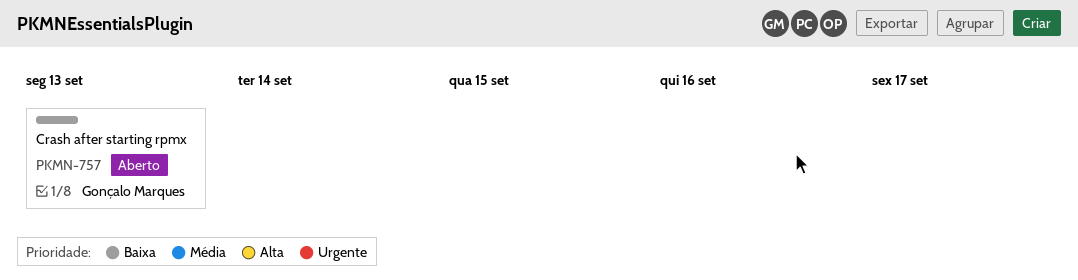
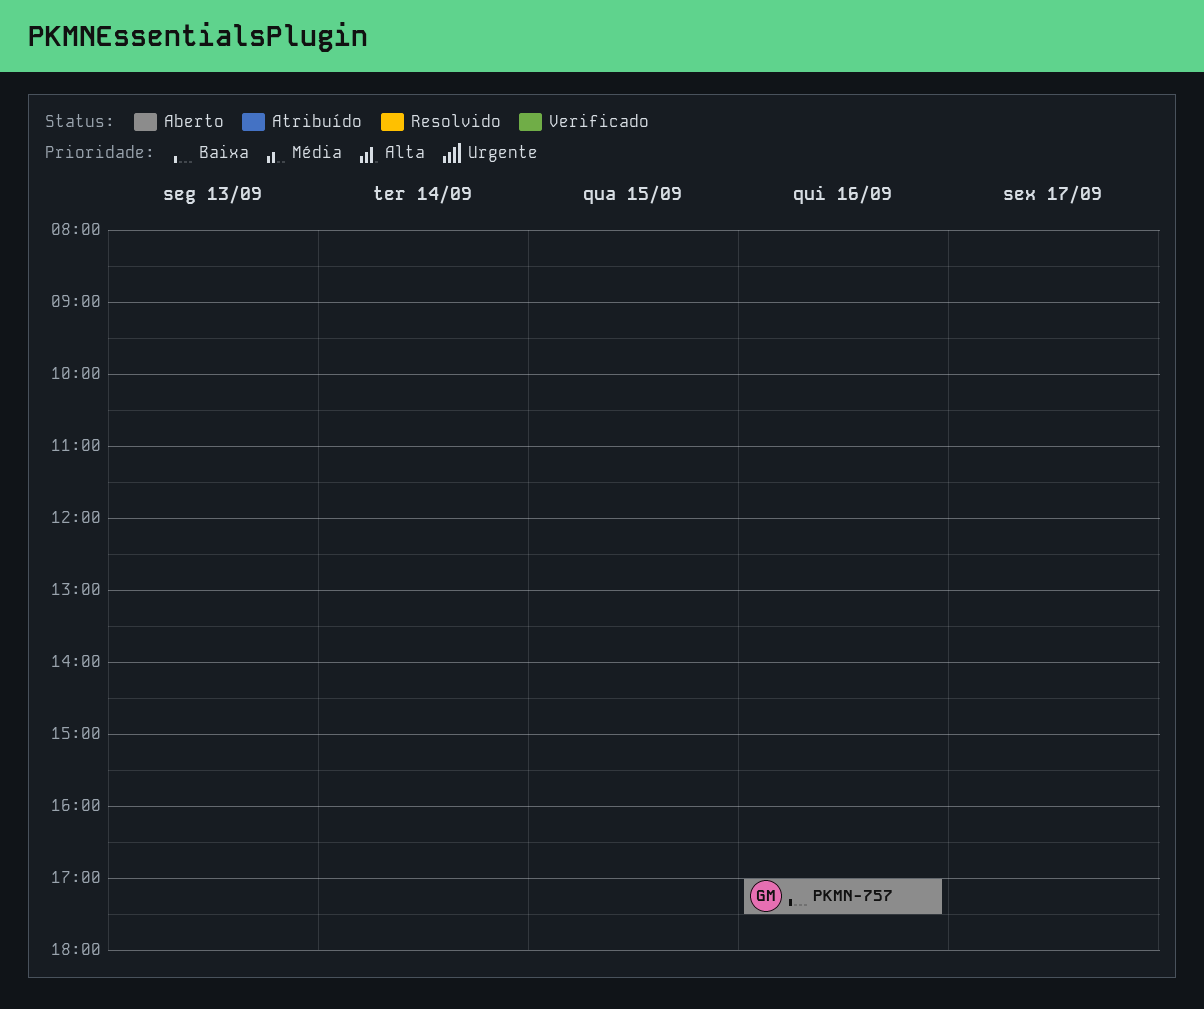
PKMN-757, day: Sep 13 -> Sep 16

